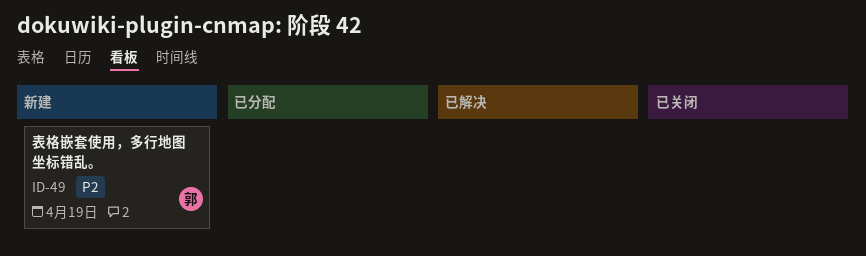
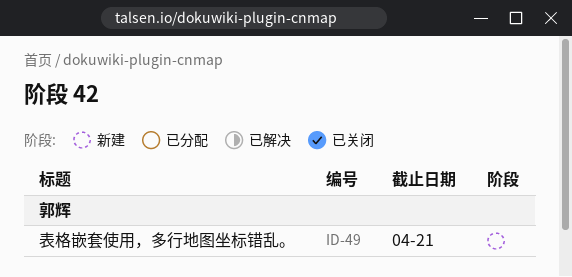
ID-49, due: Apr 19 -> Apr 21

